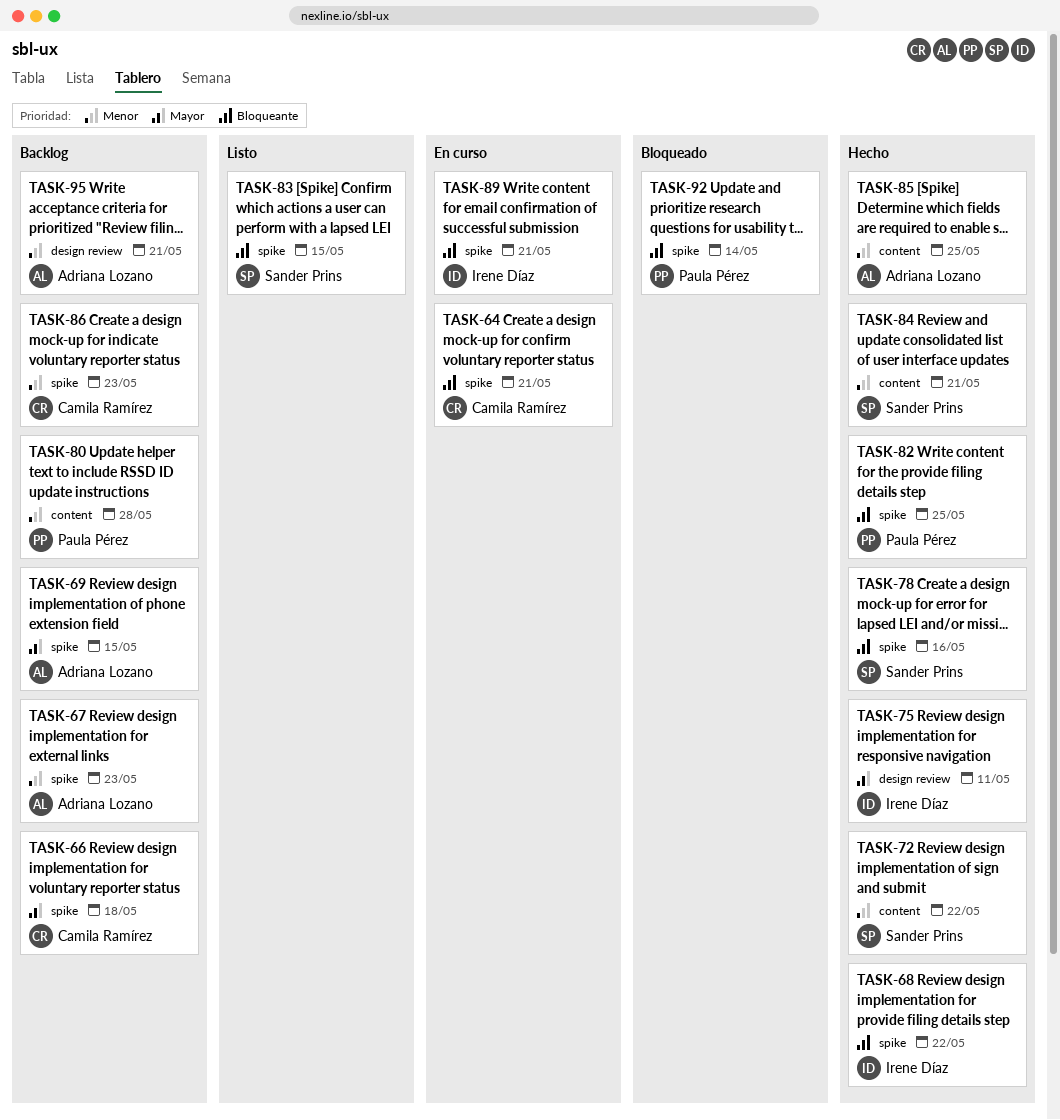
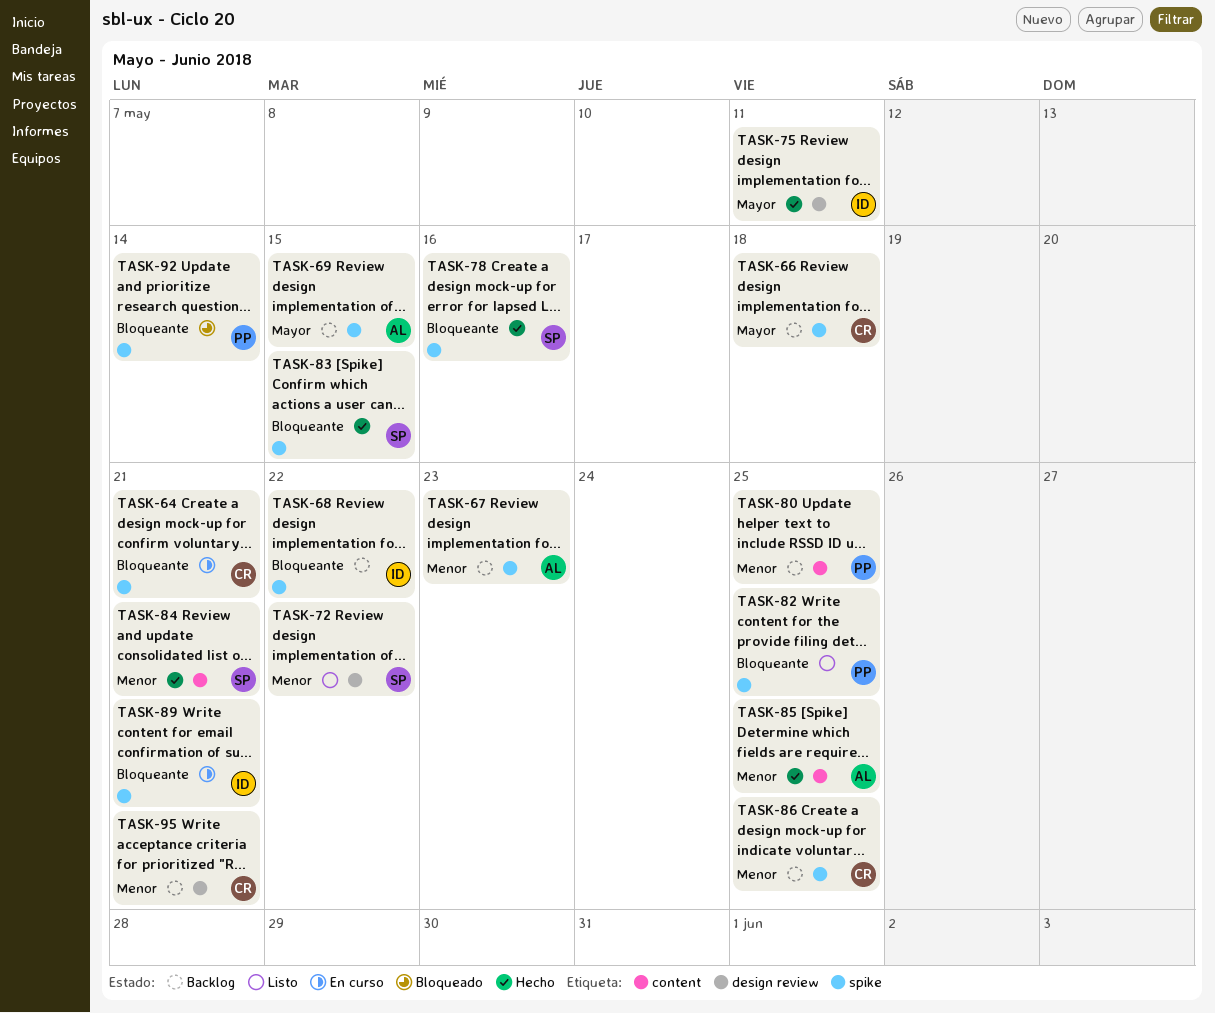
TASK-68, status: Hecho -> Backlog
TASK-72, status: Hecho -> Listo
TASK-72, label: content -> design review
TASK-80, due: May 28 -> May 25
TASK-82, status: Hecho -> Listo
TASK-83, status: Listo -> Hecho
TASK-86, due: May 23 -> May 25
TASK-95, owner: Adriana Lozano -> Camila Ramírez

